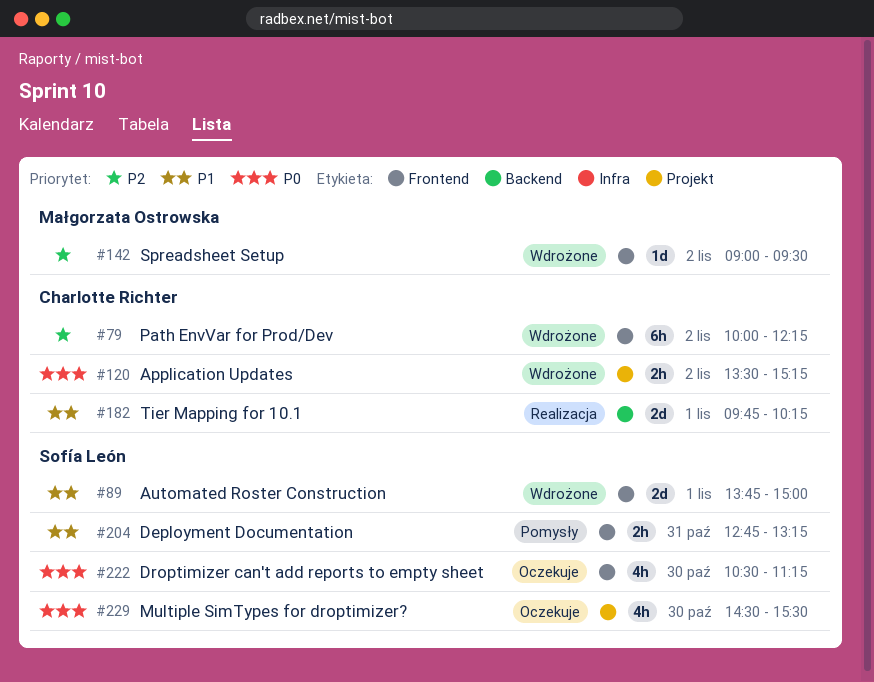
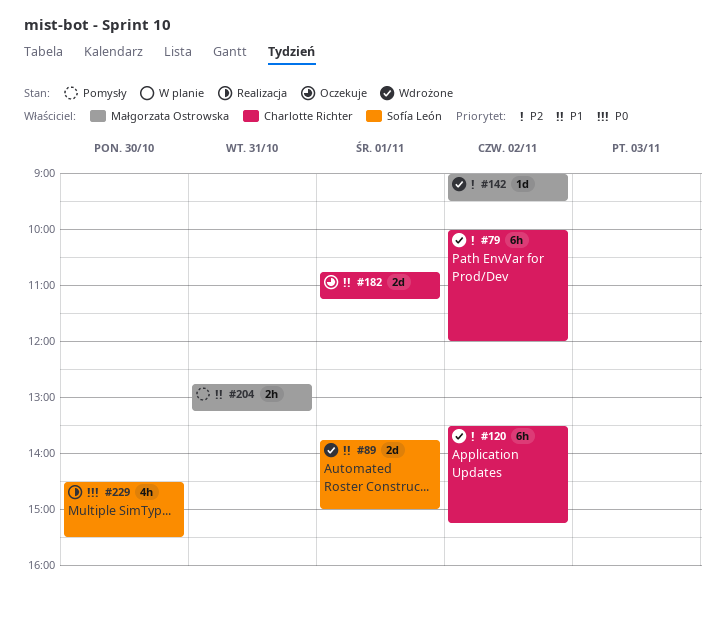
#79, ends: 12:15 -> 12:00
#120, priority: P0 -> P2
#120, estimate: 2h -> 6h
#182, status: Realizacja -> Oczekuje
#182, begins: 09:45 -> 10:45
#182, ends: 10:15 -> 11:15
#204, owner: Sofía León -> Małgorzata Ostrowska
#222: present -> none
#229, status: Oczekuje -> Realizacja

